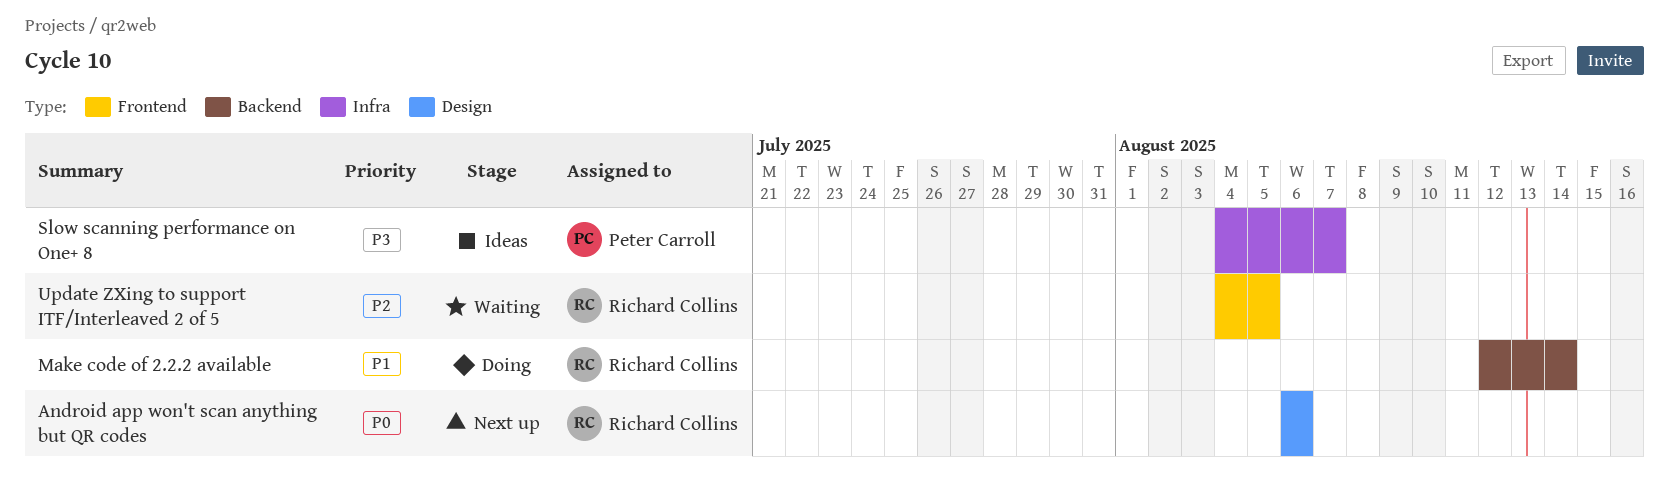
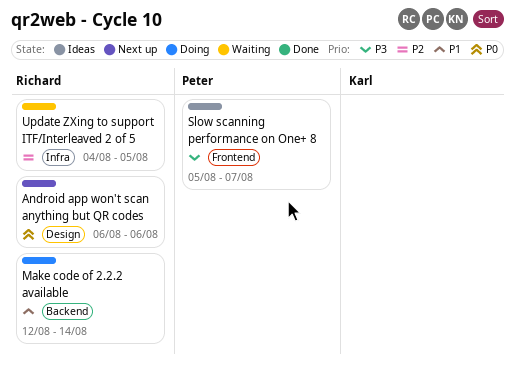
Slow scanning performance on One+ 8, label: Infra -> Frontend
Slow scanning performance on One+ 8, start: Aug 4 -> Aug 5
Update ZXing to support ITF/Interleaved 2 of 5, label: Frontend -> Infra

